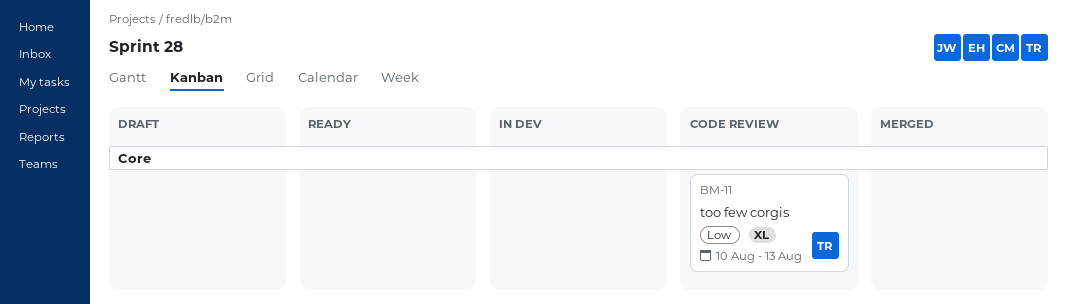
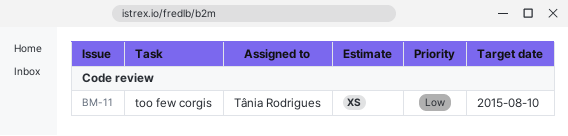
BM-11, estimate: XL -> XS
BM-11, due: Aug 13 -> Aug 10

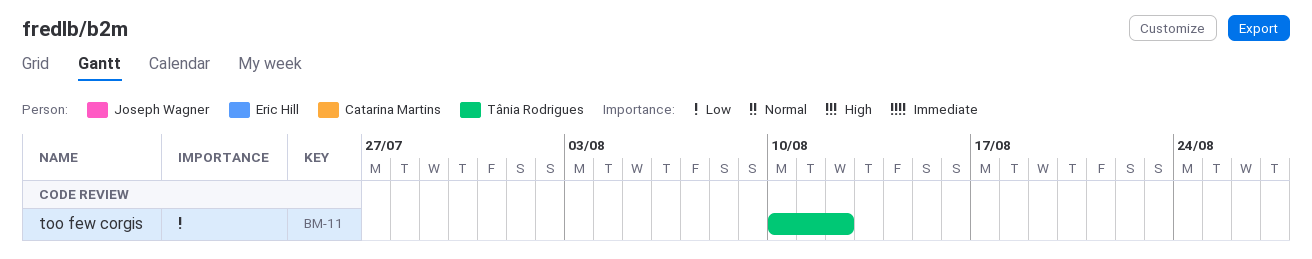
BM-11, due: Aug 10 -> Aug 12

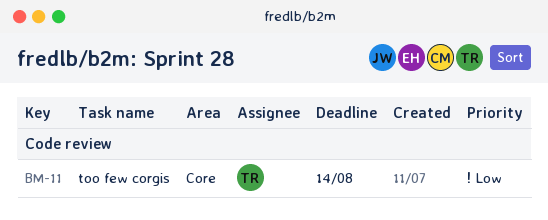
BM-11, due: Aug 12 -> Aug 14

